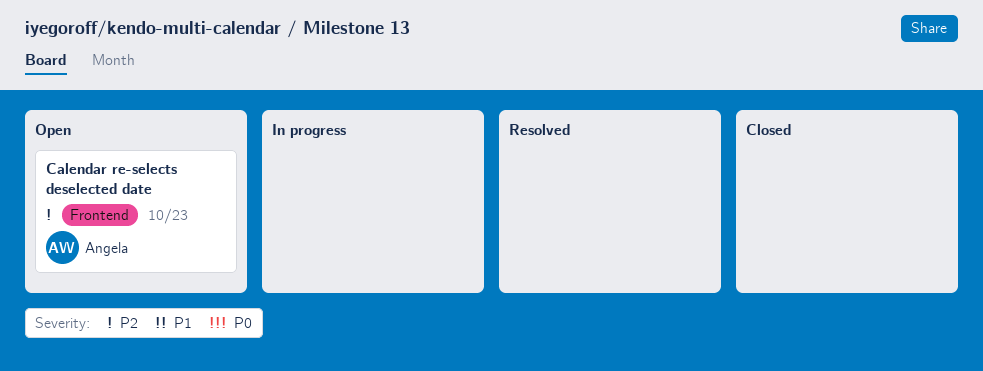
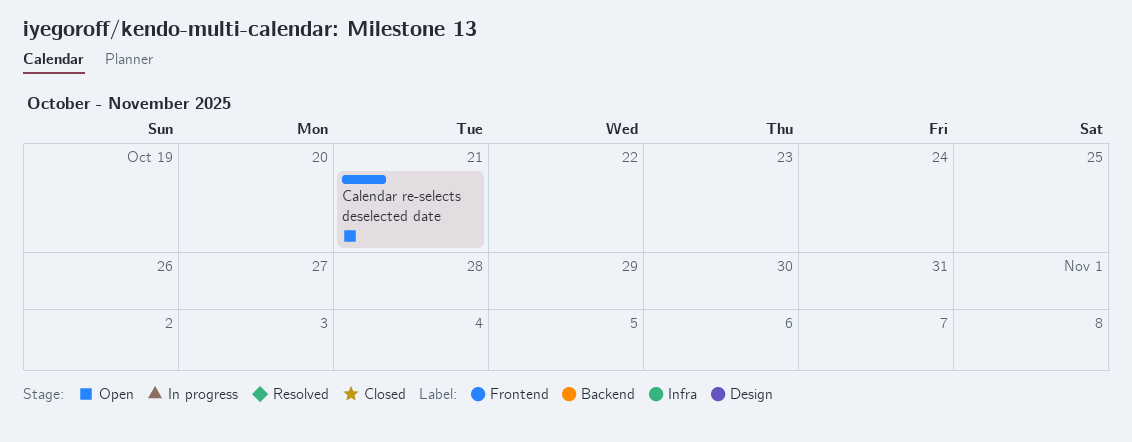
Calendar re-selects deselected date, due: Oct 23 -> Oct 21

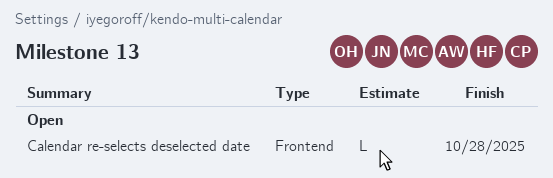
Calendar re-selects deselected date, due: Oct 21 -> Oct 28

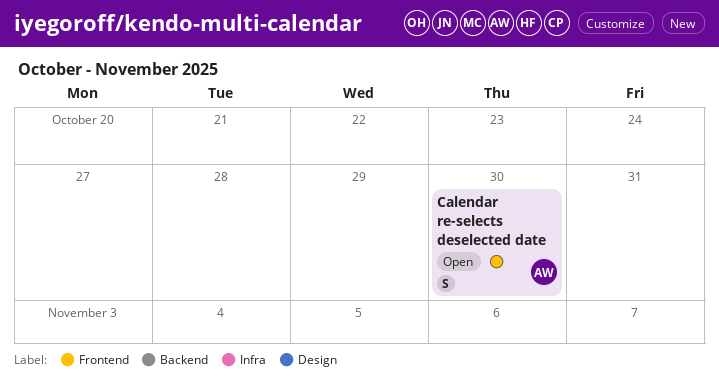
Calendar re-selects deselected date, estimate: L -> S
Calendar re-selects deselected date, due: Oct 28 -> Oct 30

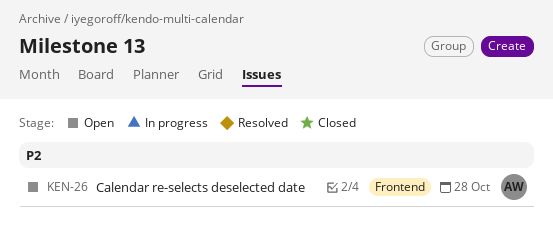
Calendar re-selects deselected date, due: Oct 30 -> Oct 28

